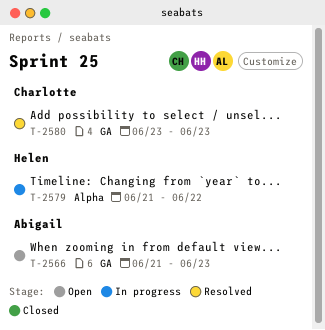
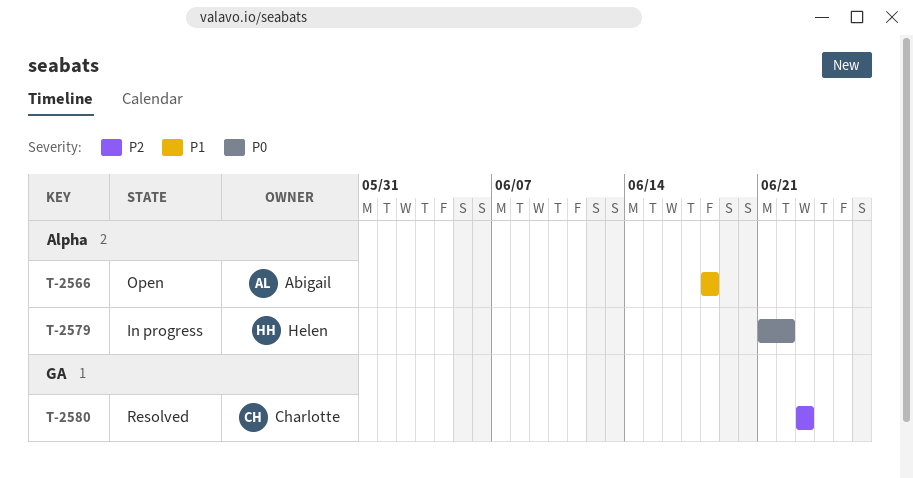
T-2566, label: GA -> Alpha
T-2566, start: Jun 21 -> Jun 18
T-2566, due: Jun 23 -> Jun 18

